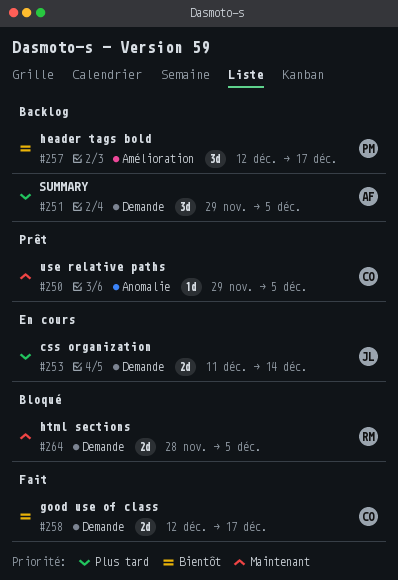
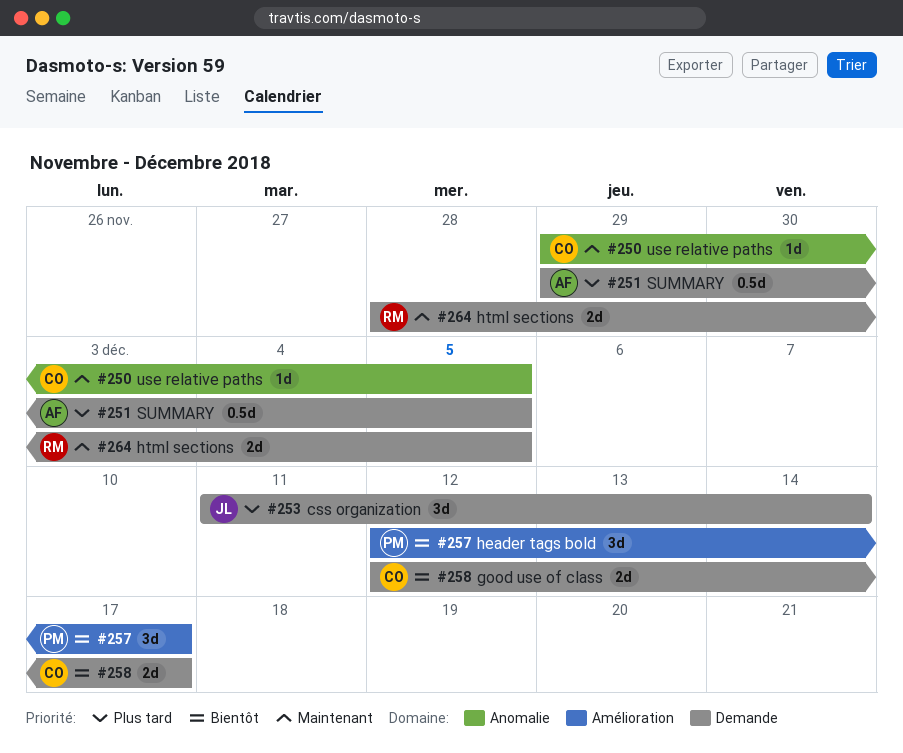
#251, estimate: 3d -> 0.5d
#253, estimate: 2d -> 3d

